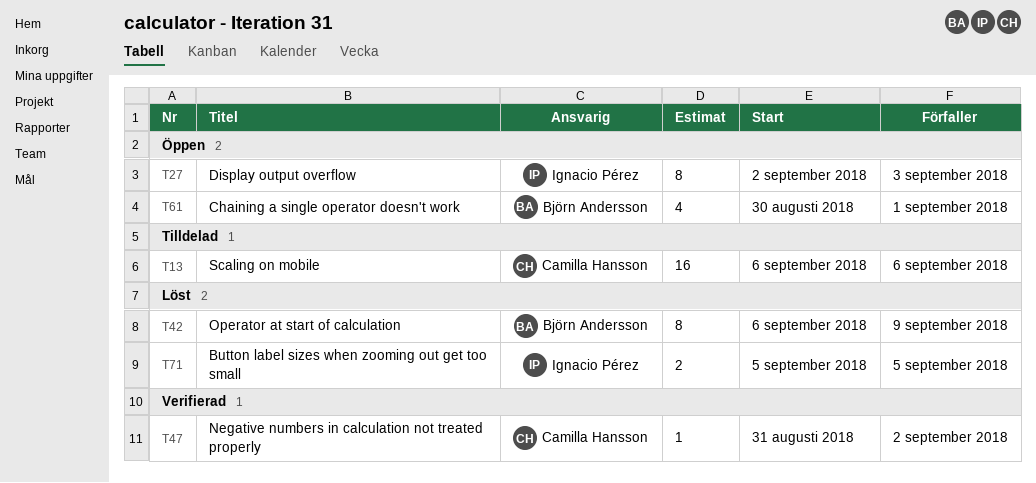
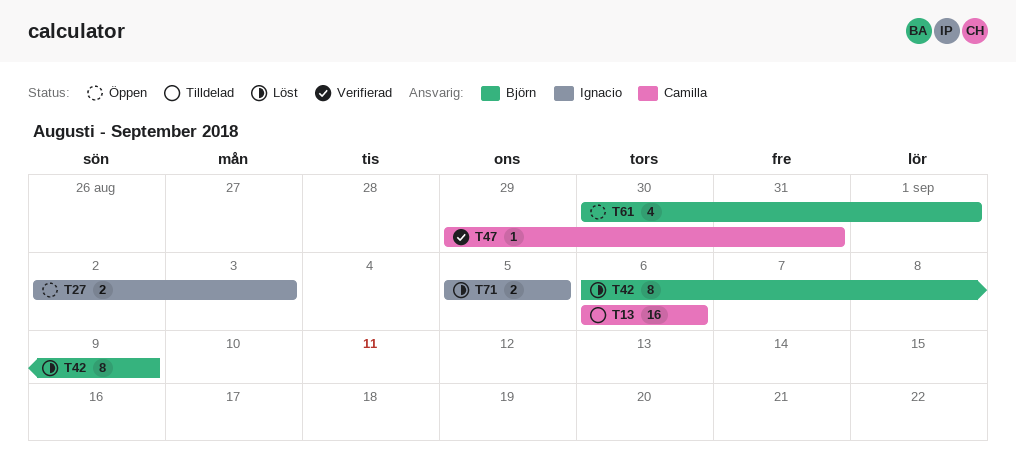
T27, estimate: 8 -> 2
T47, start: Aug 31 -> Aug 29
T47, due: Sep 2 -> Aug 31

